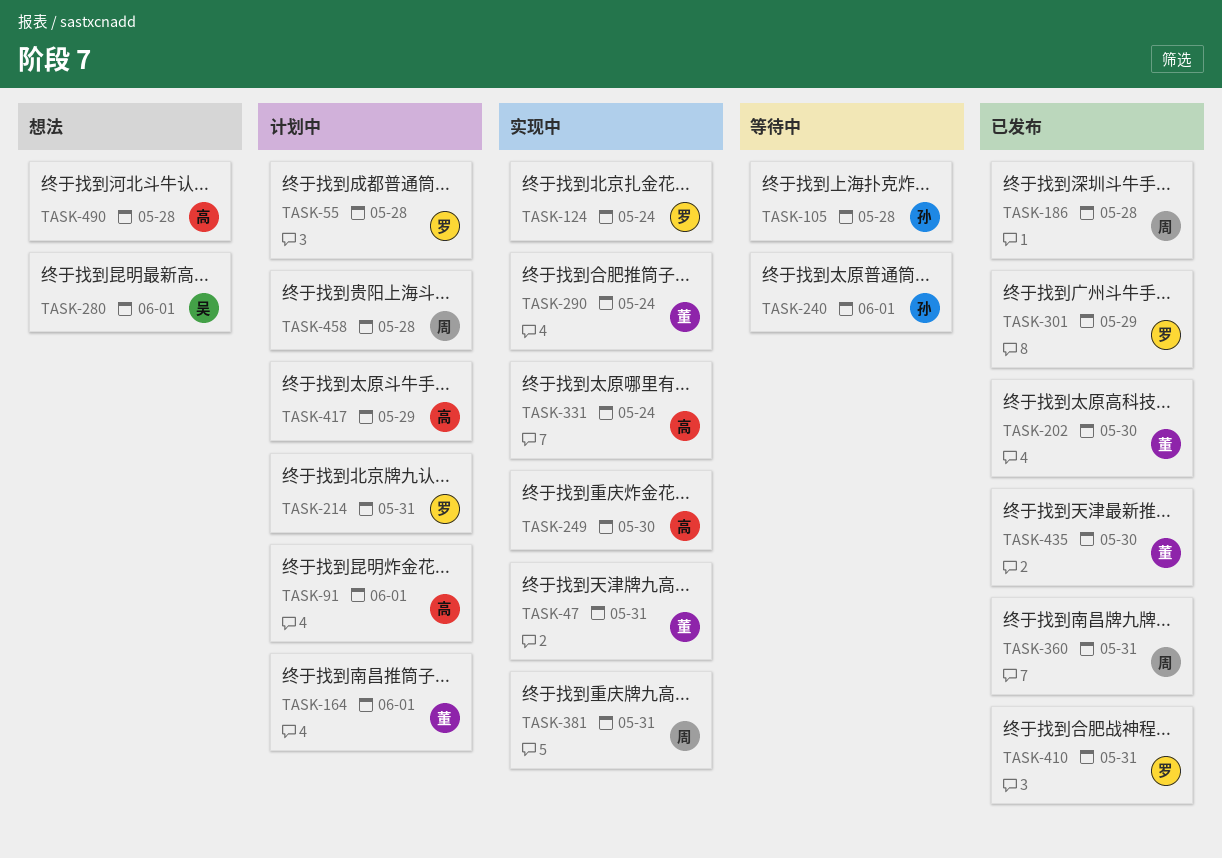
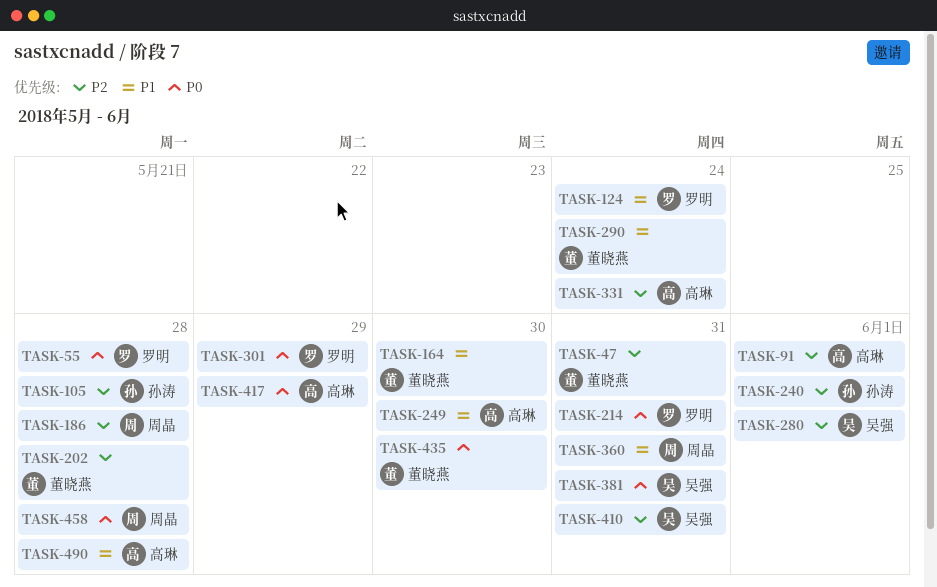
TASK-164, due: Jun 1 -> May 30
TASK-202, due: May 30 -> May 28
TASK-381, owner: 周晶 -> 吴强
TASK-410, owner: 罗明 -> 吴强

